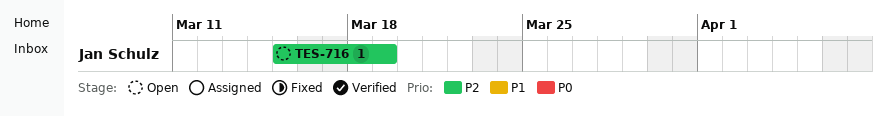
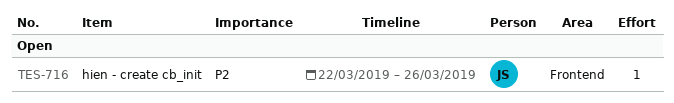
TES-716, start: Mar 15 -> Mar 22
TES-716, due: Mar 19 -> Mar 26

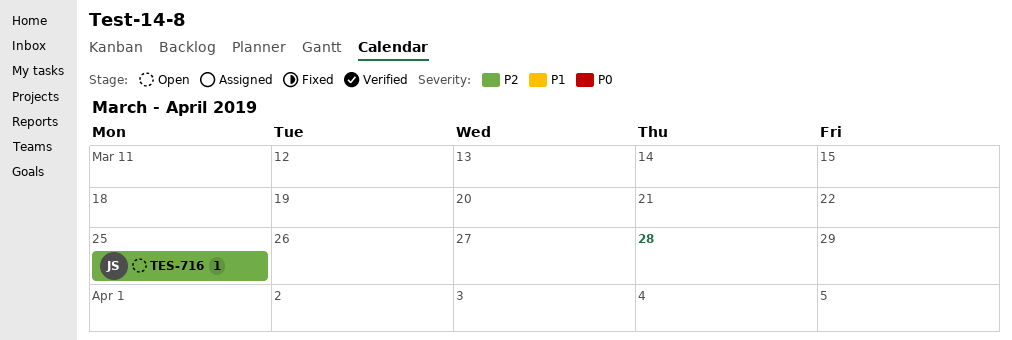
TES-716, start: Mar 22 -> Mar 25
TES-716, due: Mar 26 -> Mar 25

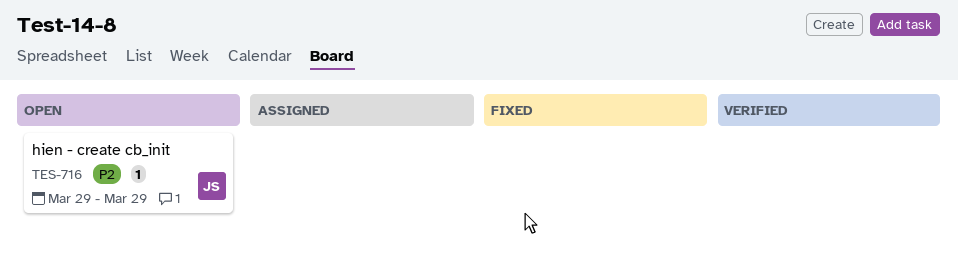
TES-716, start: Mar 25 -> Mar 29
TES-716, due: Mar 25 -> Mar 29

